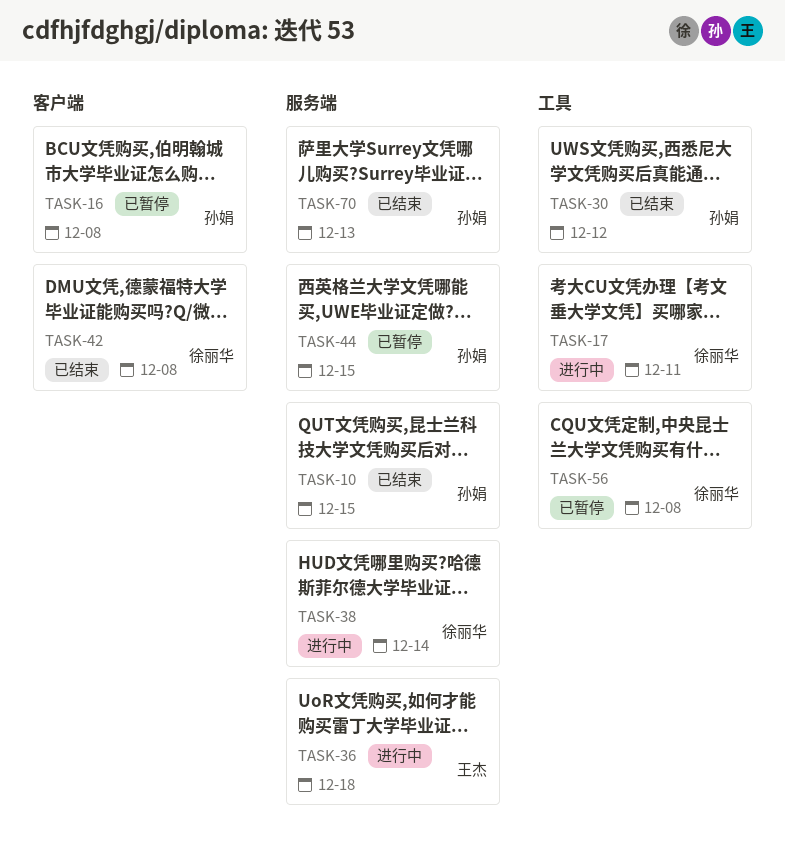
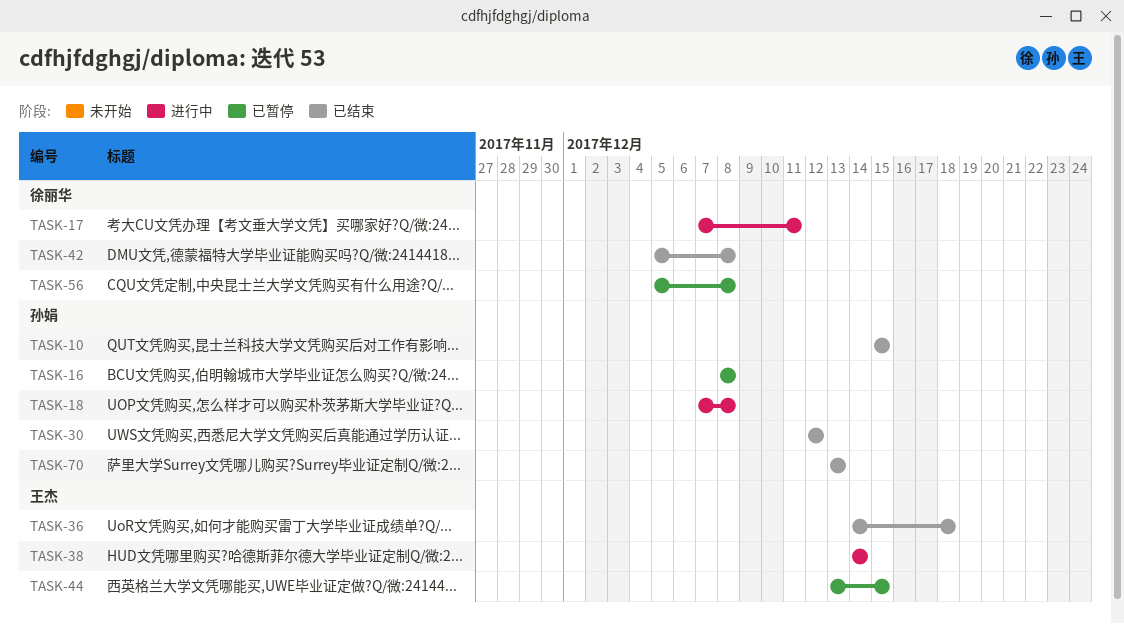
TASK-18: none -> present
TASK-36, status: 进行中 -> 已结束
TASK-38, owner: 徐丽华 -> 王杰
TASK-44, owner: 孙娟 -> 王杰

